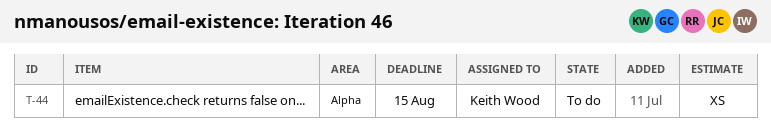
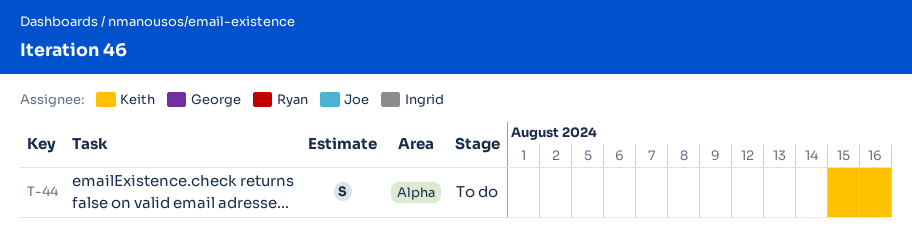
T-44, estimate: XS -> S
T-44, due: Aug 15 -> Aug 16

